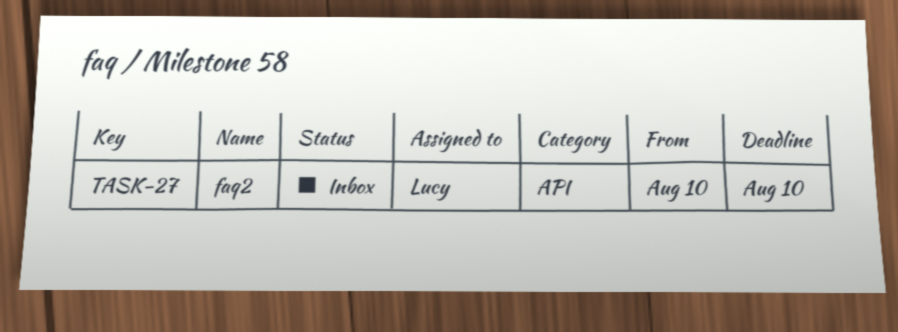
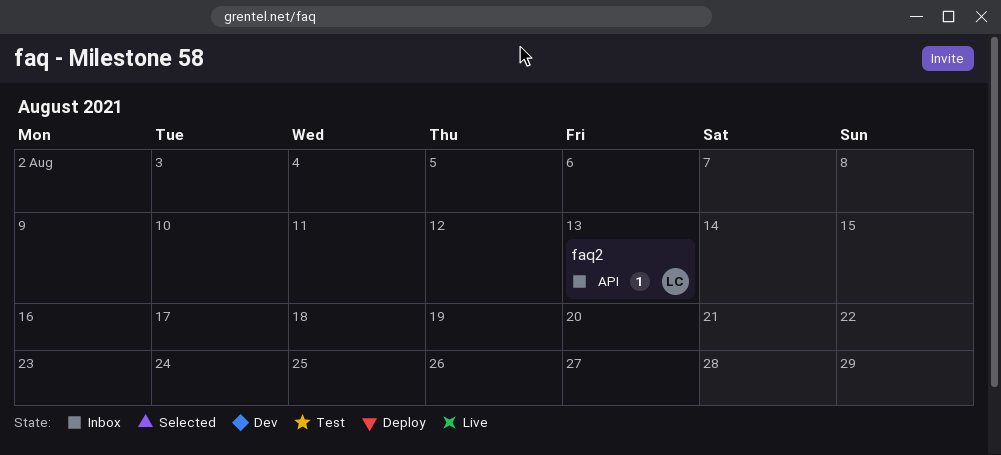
faq2, due: Aug 10 -> Aug 13

